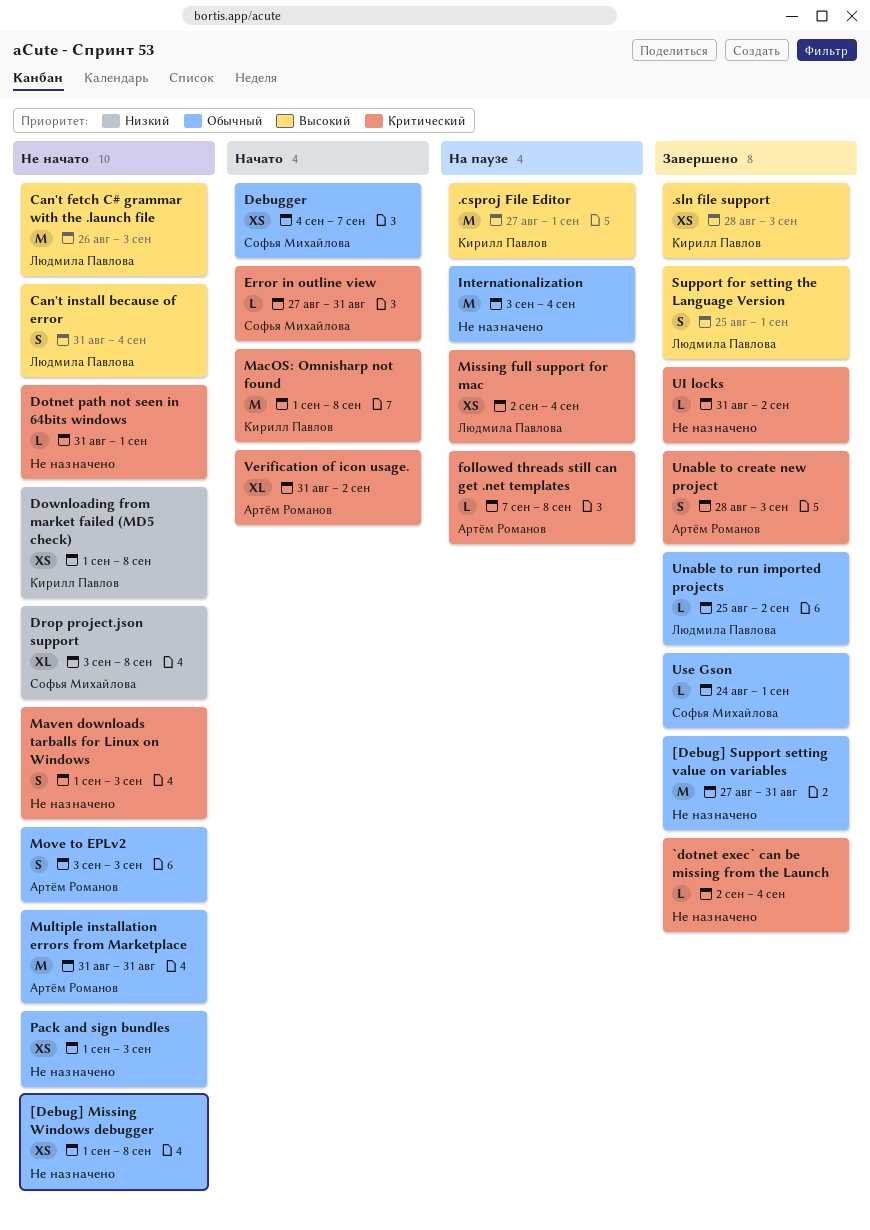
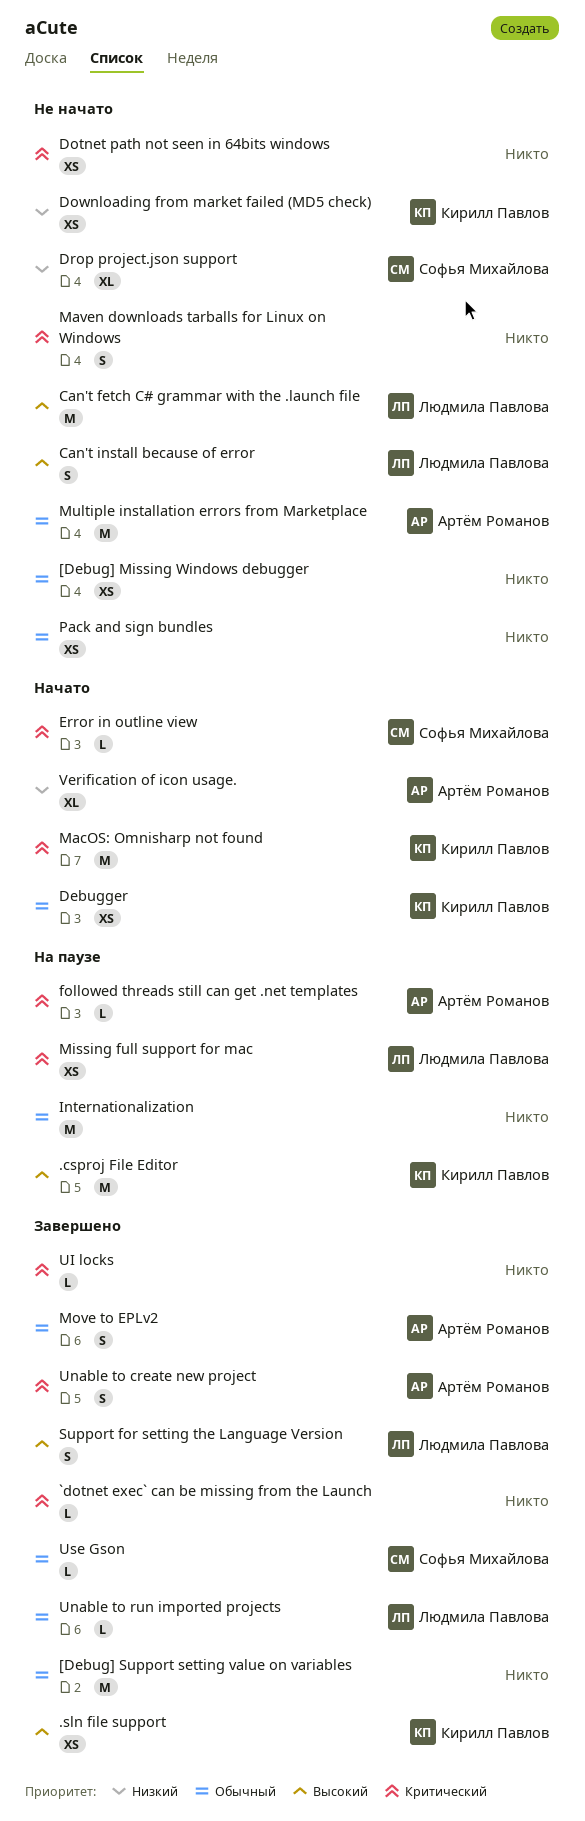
Debugger, owner: Софья Михайлова -> Кирилл Павлов
Dotnet path not seen in 64bits windows, estimate: L -> XS
Move to EPLv2, status: Не начато -> Завершено
Verification of icon usage., priority: Критический -> Низкий

